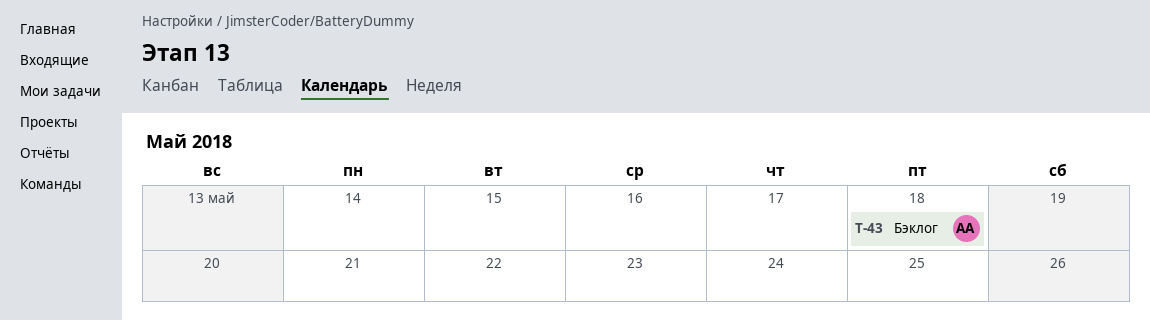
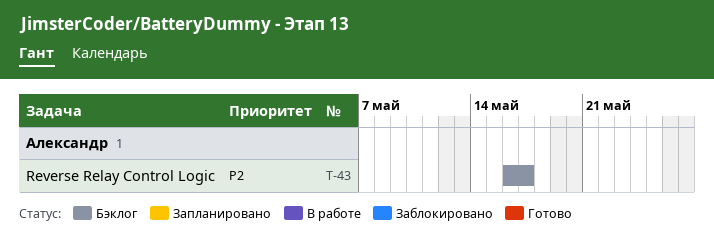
T-43, due: May 18 -> May 17

